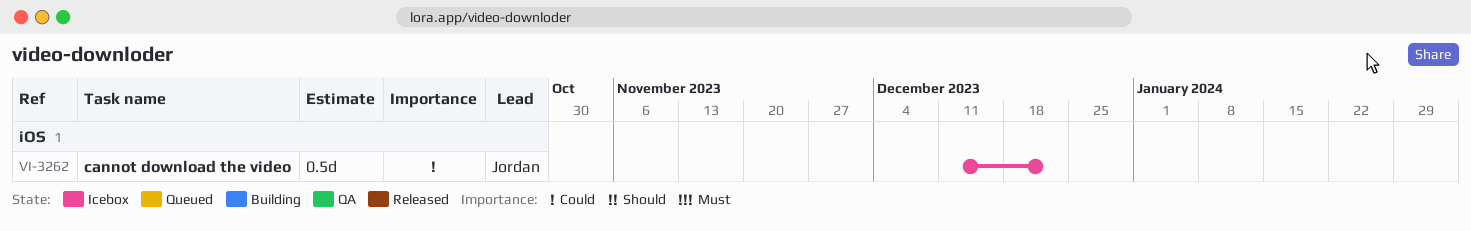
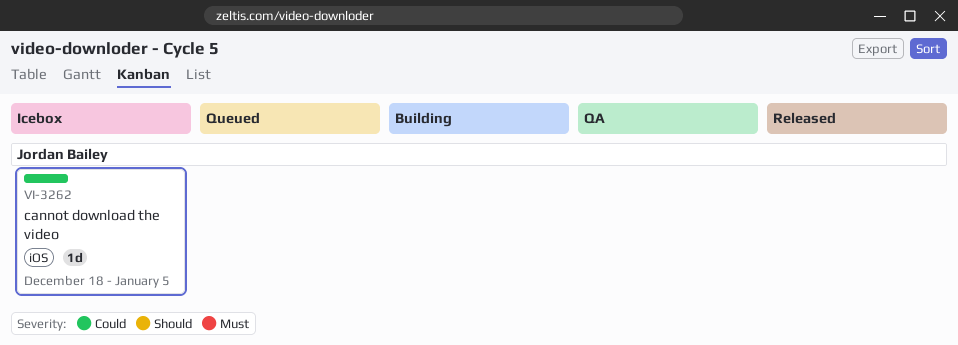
VI-3262, estimate: 0.5d -> 1d
VI-3262, start: Dec 11 -> Dec 18
VI-3262, due: Dec 22 -> Jan 5

